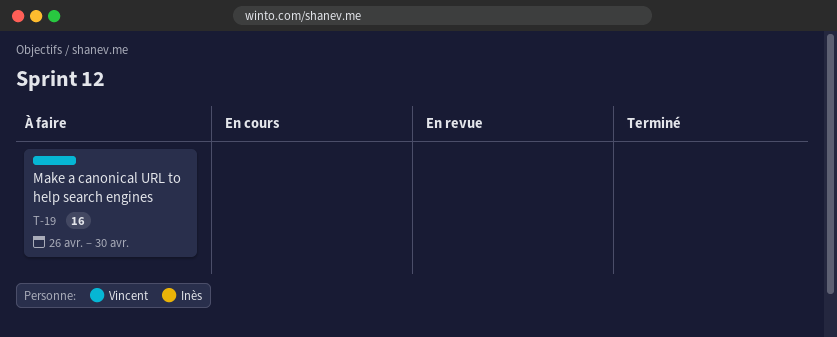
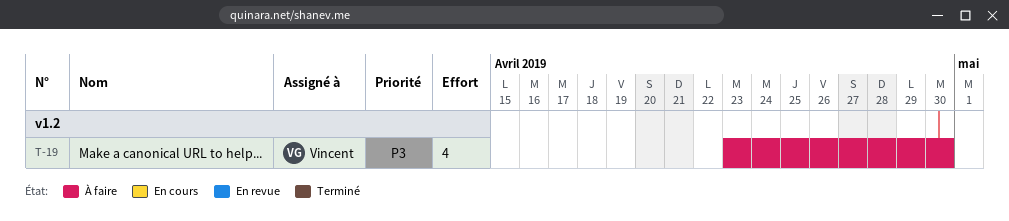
T-19, estimate: 16 -> 4
T-19, start: Apr 26 -> Apr 23

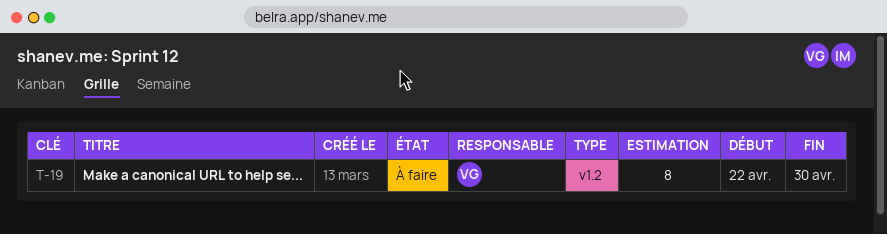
T-19, estimate: 4 -> 8
T-19, start: Apr 23 -> Apr 22

